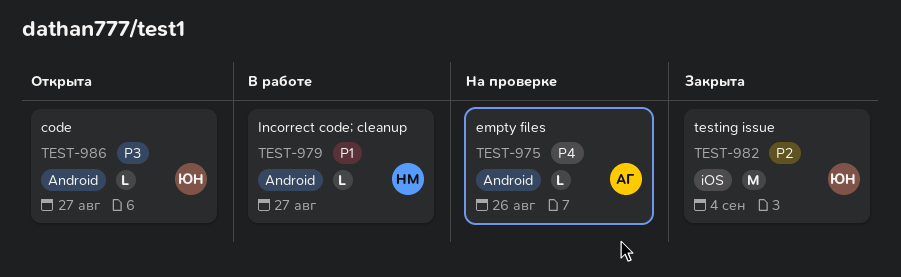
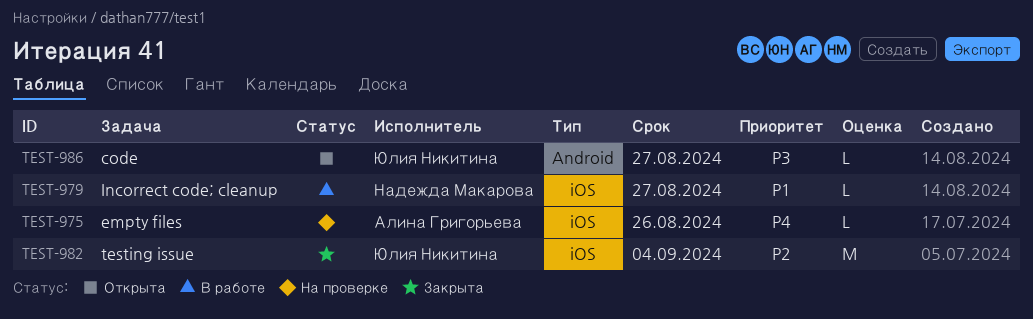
TEST-975, label: Android -> iOS
TEST-979, label: Android -> iOS

